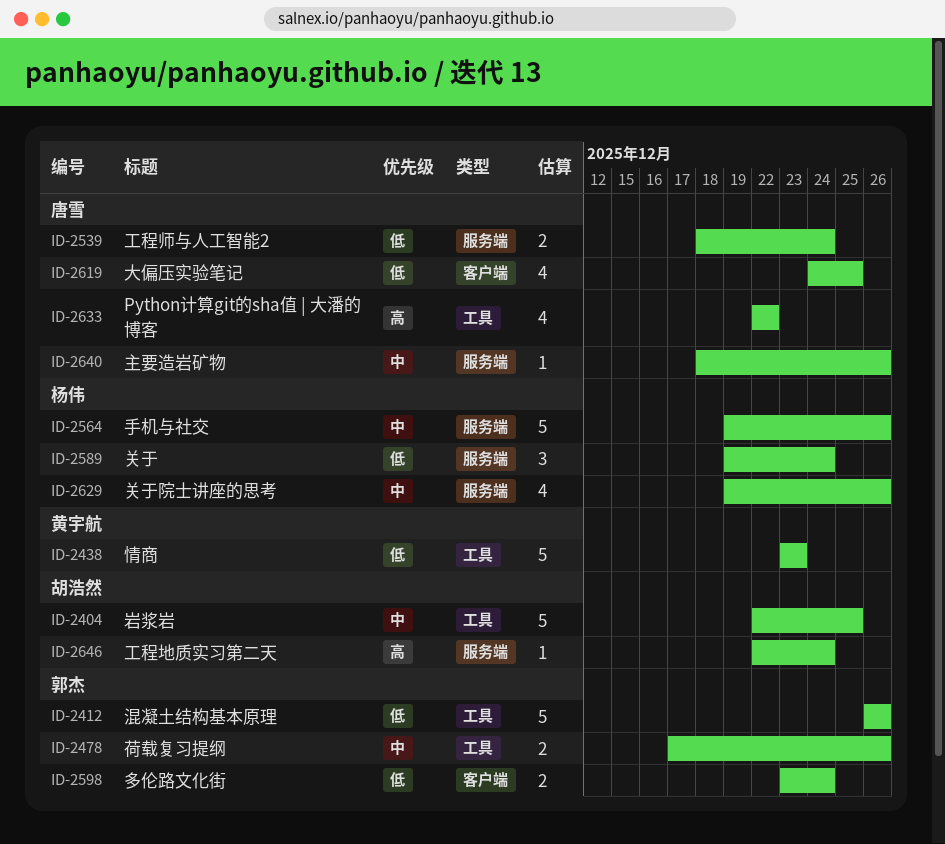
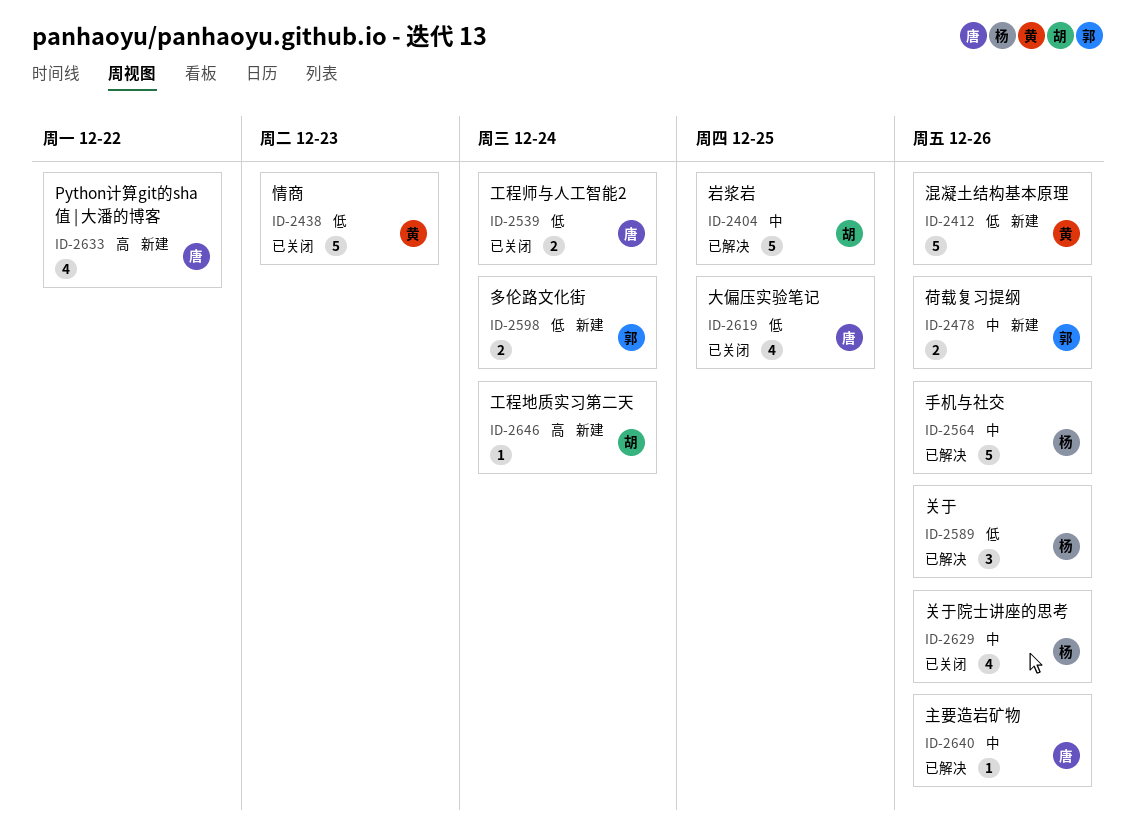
ID-2412, owner: 郭杰 -> 黄宇航
ID-2589, due: Dec 24 -> Dec 26

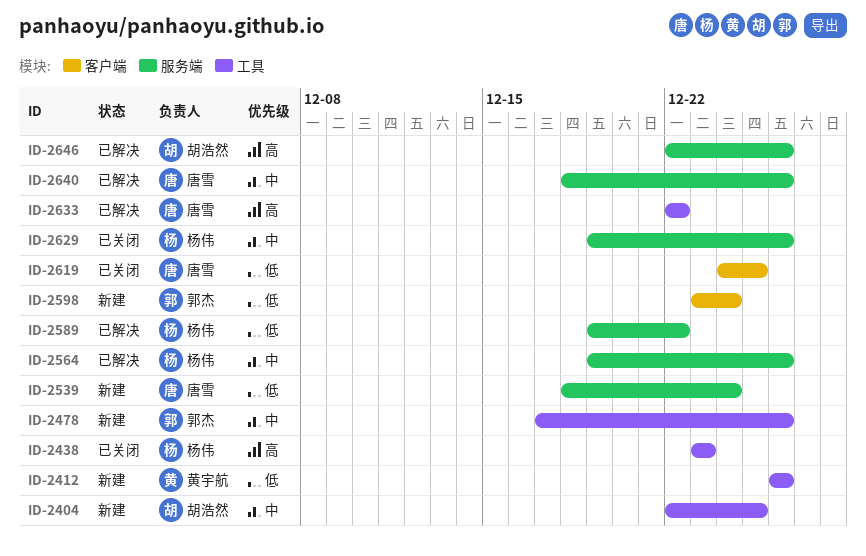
ID-2404, status: 已解决 -> 新建
ID-2438, owner: 黄宇航 -> 杨伟
ID-2438, priority: 低 -> 高
ID-2539, status: 已关闭 -> 新建
ID-2589, due: Dec 26 -> Dec 22
ID-2633, status: 新建 -> 已解决
ID-2646, status: 新建 -> 已解决
ID-2646, due: Dec 24 -> Dec 26

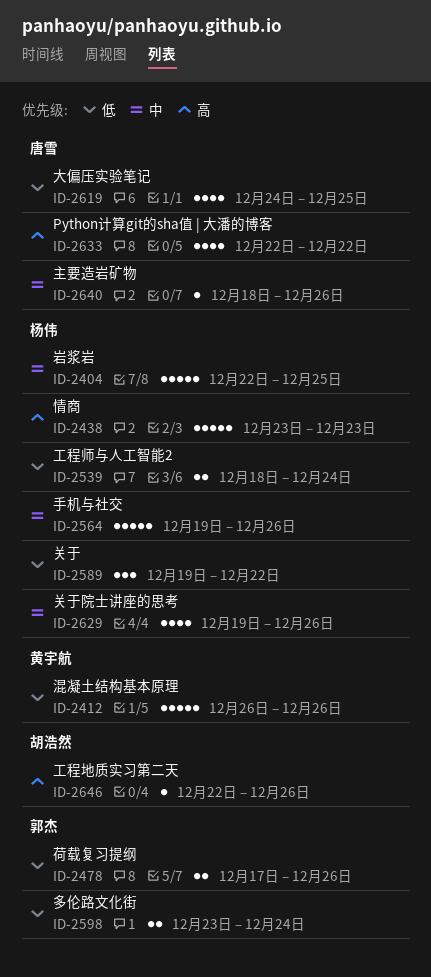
ID-2404, owner: 胡浩然 -> 杨伟
ID-2478, priority: 中 -> 低
ID-2539, owner: 唐雪 -> 杨伟

